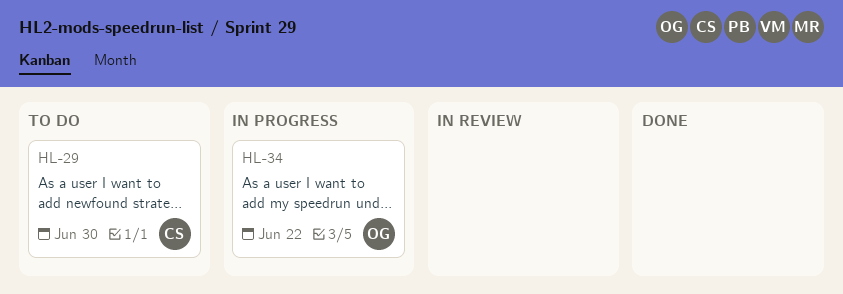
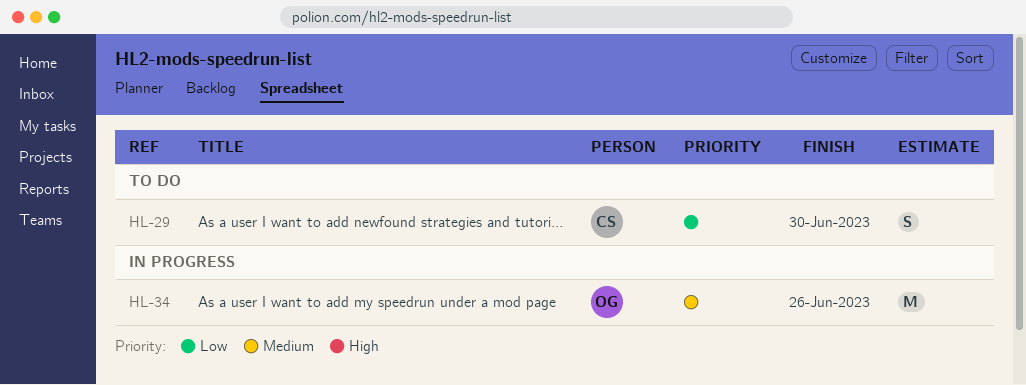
HL-34, due: Jun 22 -> Jun 26

